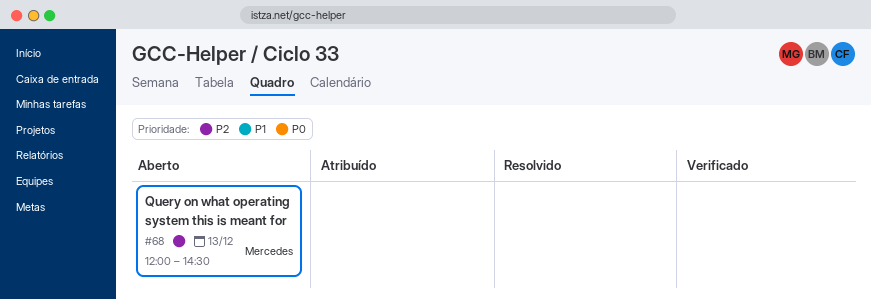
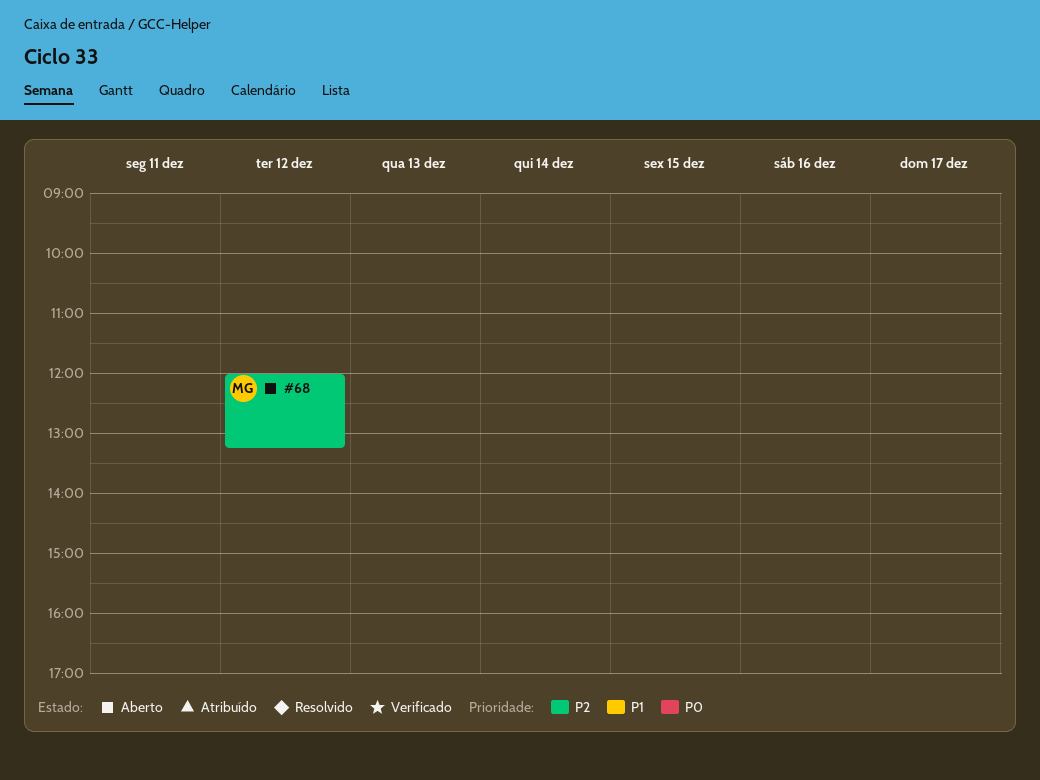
#68, day: Dec 13 -> Dec 12
#68, ends: 14:30 -> 13:15

